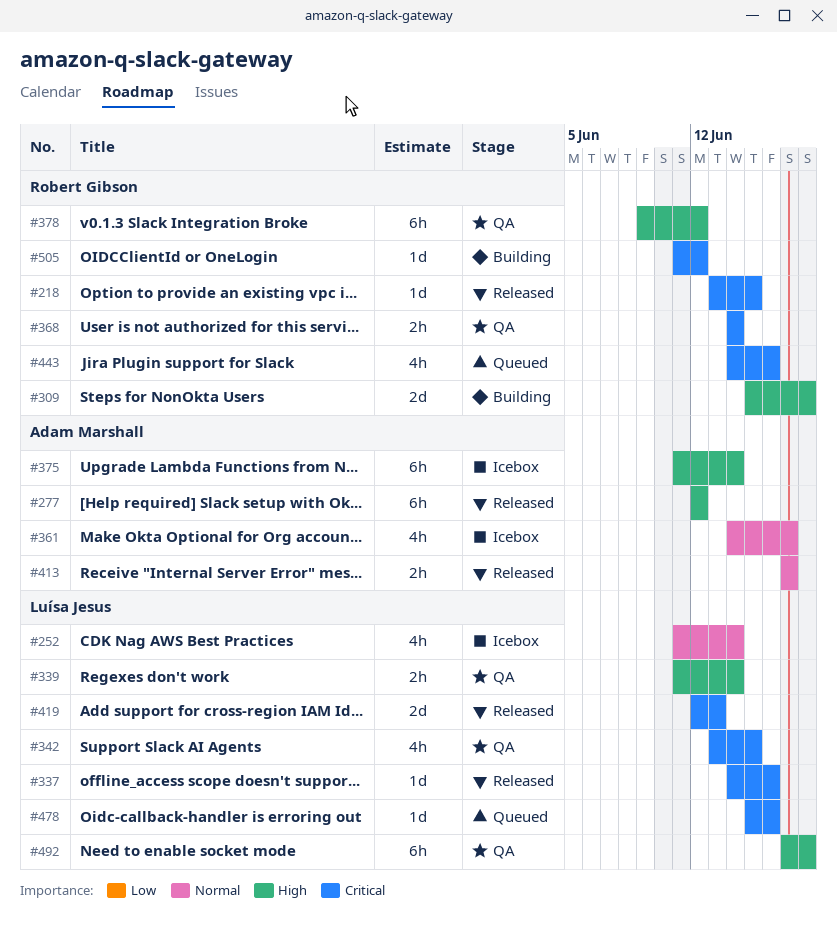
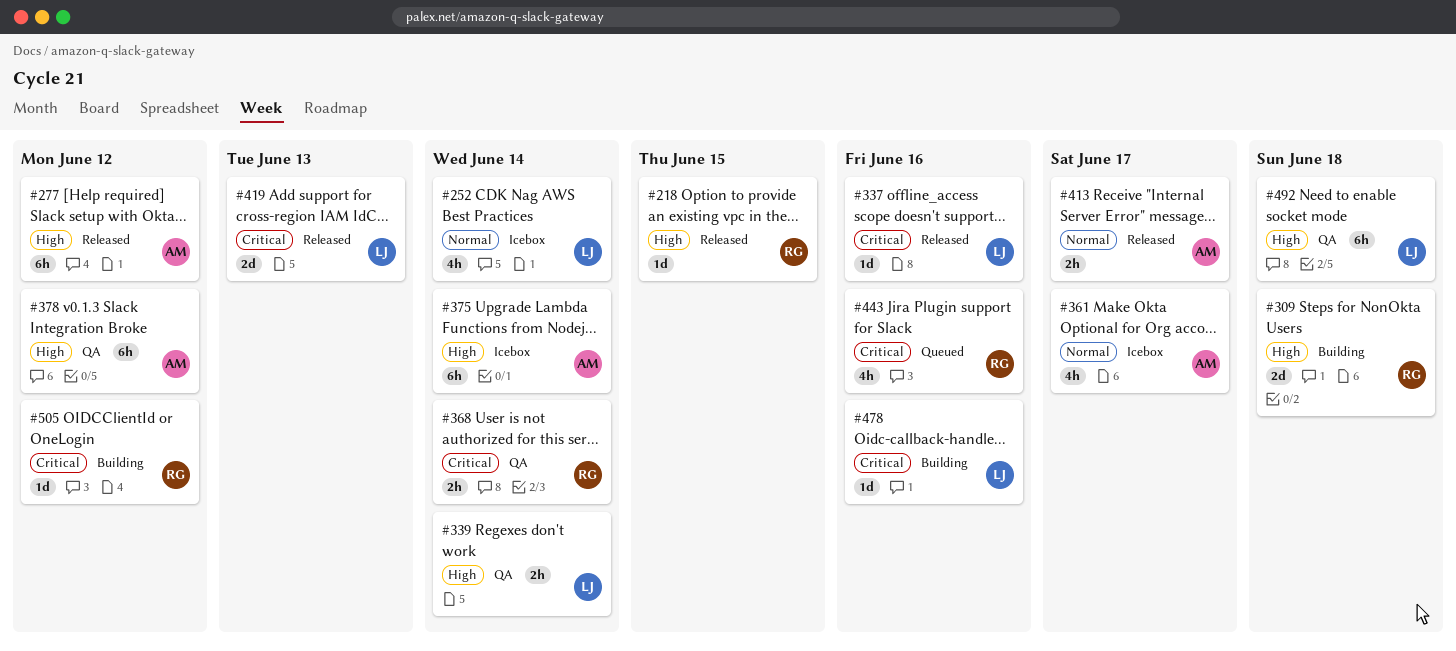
#218, priority: Critical -> High
#342: present -> none
#378, owner: Robert Gibson -> Adam Marshall
#478, status: Queued -> Building

